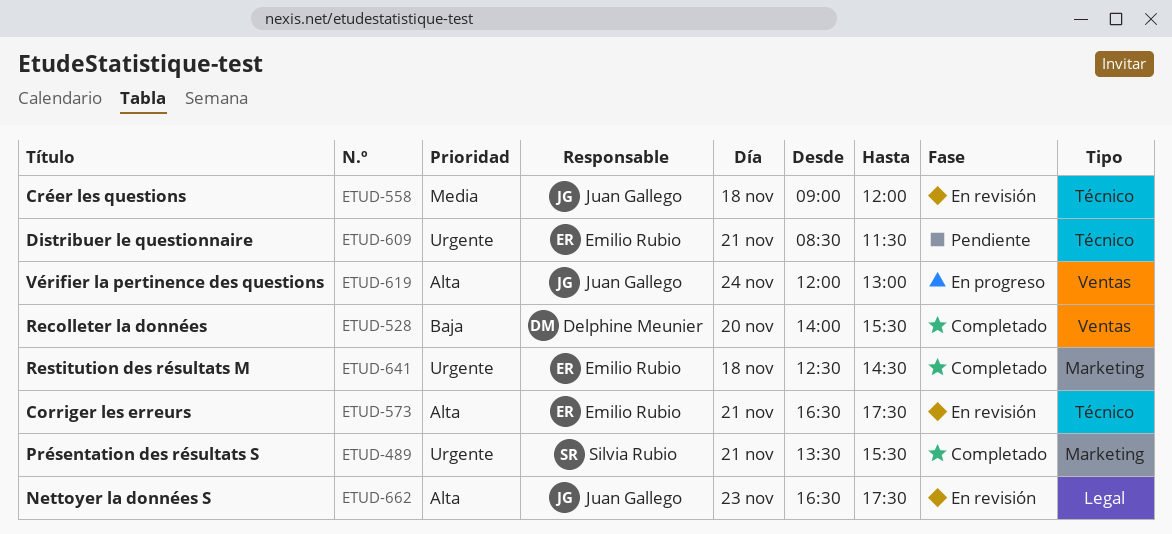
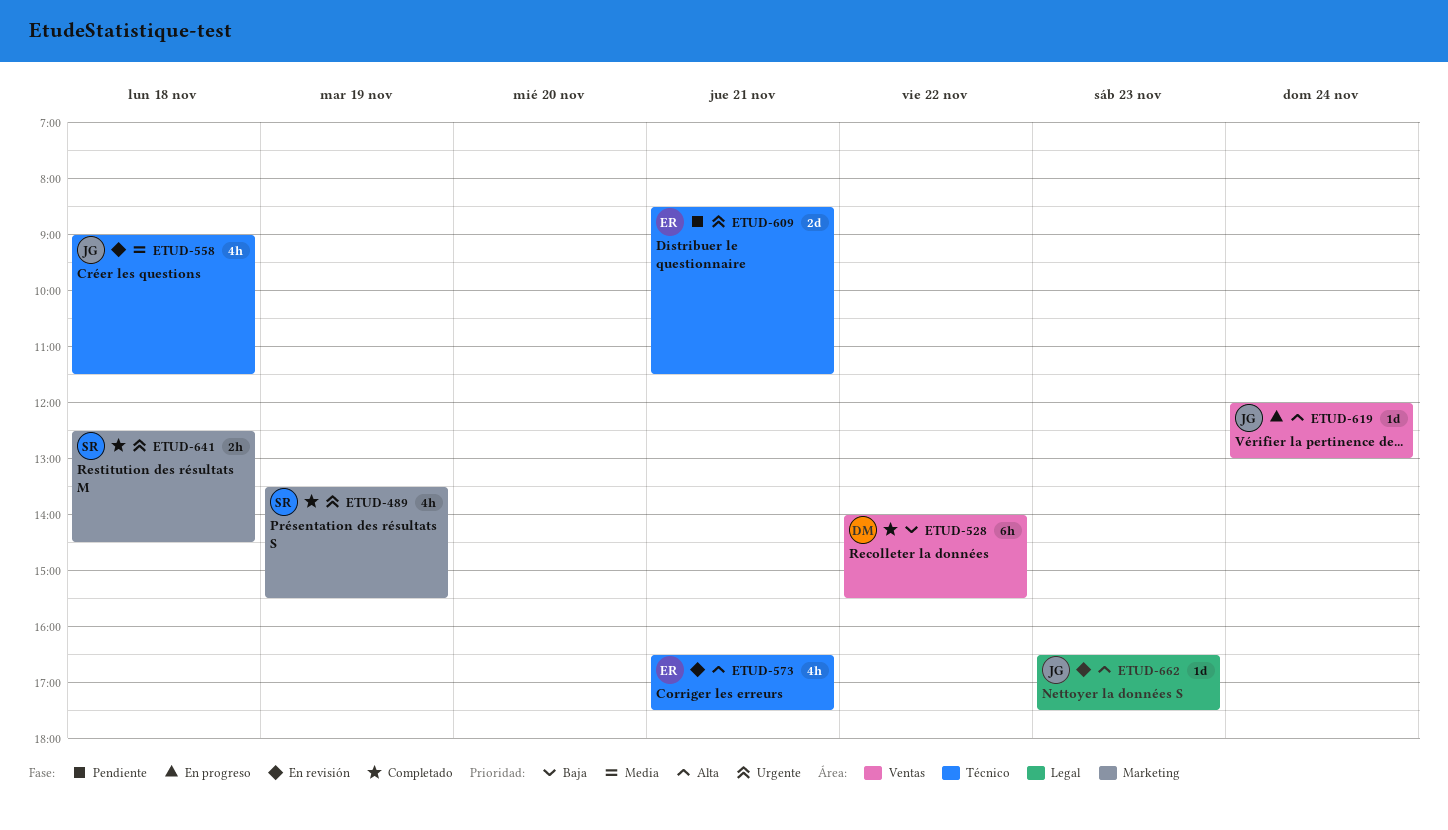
ETUD-489, day: Nov 21 -> Nov 19
ETUD-528, day: Nov 20 -> Nov 22
ETUD-558, ends: 12:00 -> 11:30
ETUD-641, owner: Emilio Rubio -> Silvia Rubio

